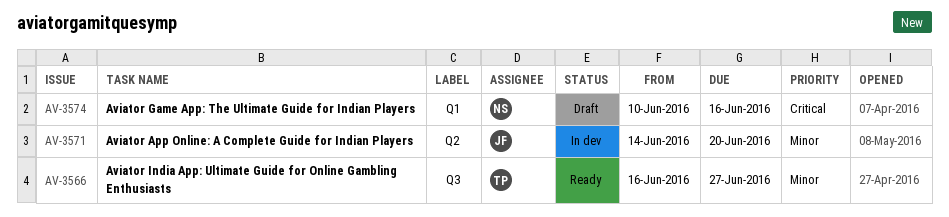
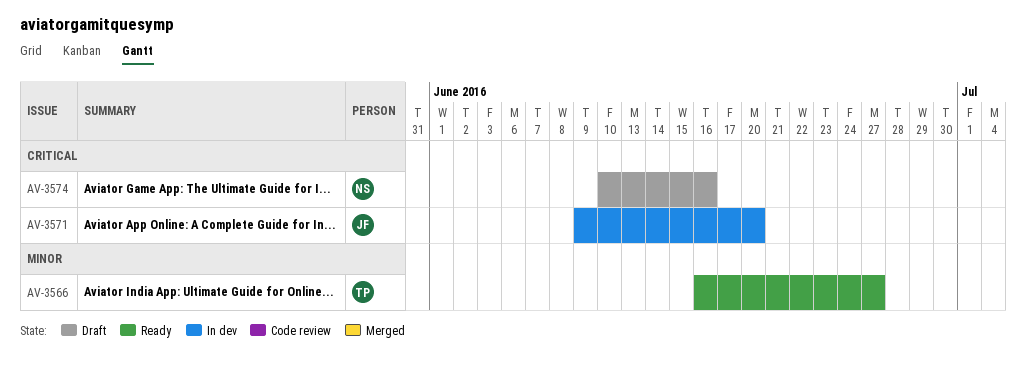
AV-3571, priority: Minor -> Critical
AV-3571, start: Jun 14 -> Jun 9

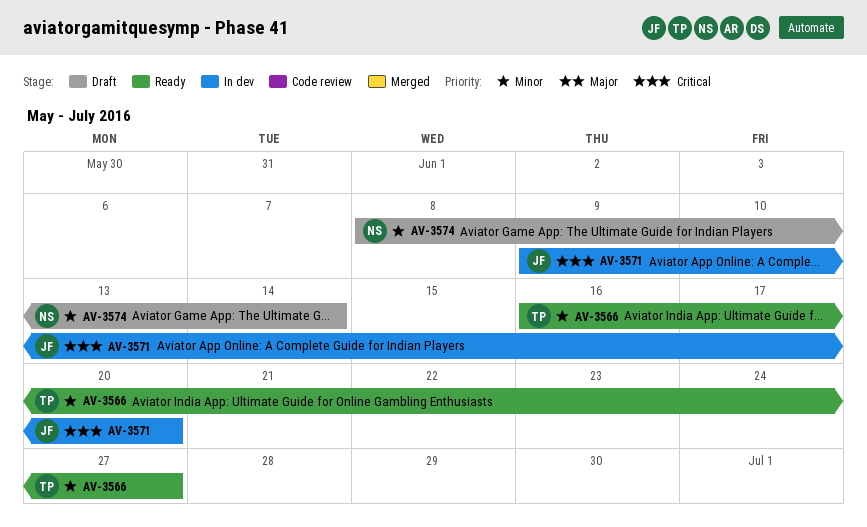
AV-3574, priority: Critical -> Minor
AV-3574, start: Jun 10 -> Jun 8
AV-3574, due: Jun 16 -> Jun 14

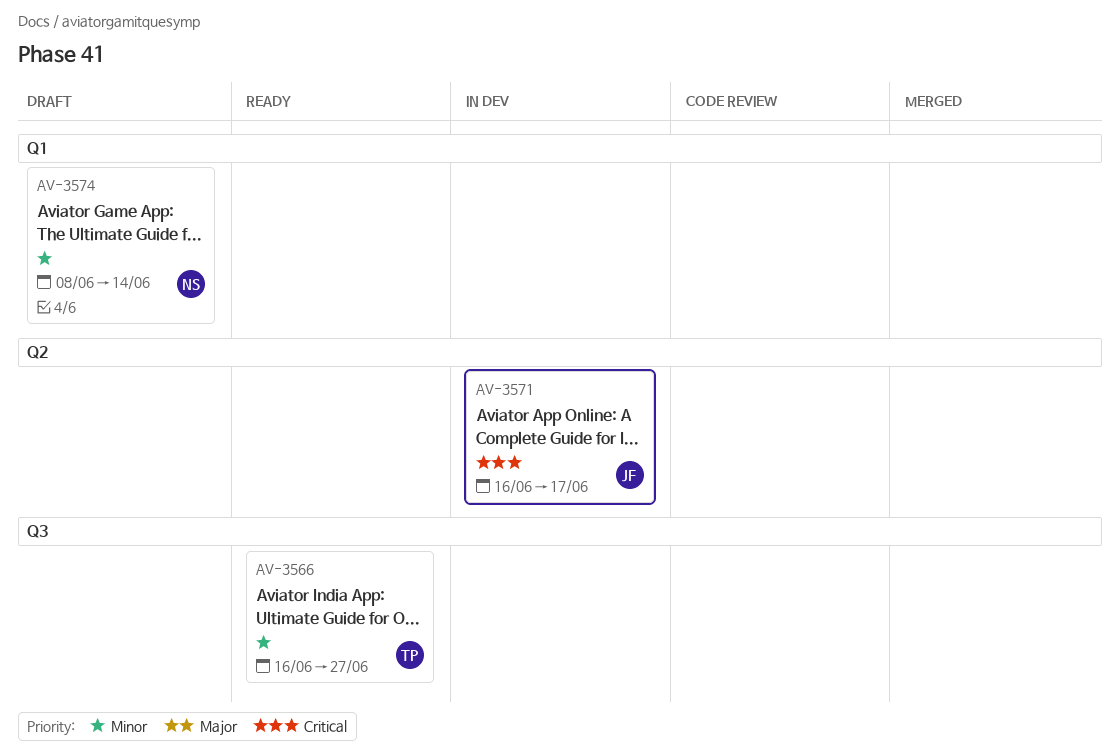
AV-3571, start: Jun 9 -> Jun 16
AV-3571, due: Jun 20 -> Jun 17

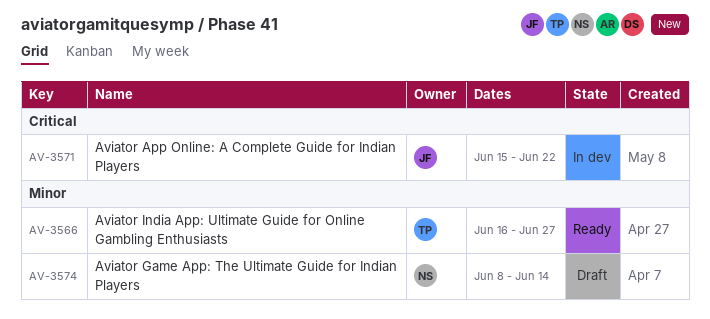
AV-3571, start: Jun 16 -> Jun 15
AV-3571, due: Jun 17 -> Jun 22

